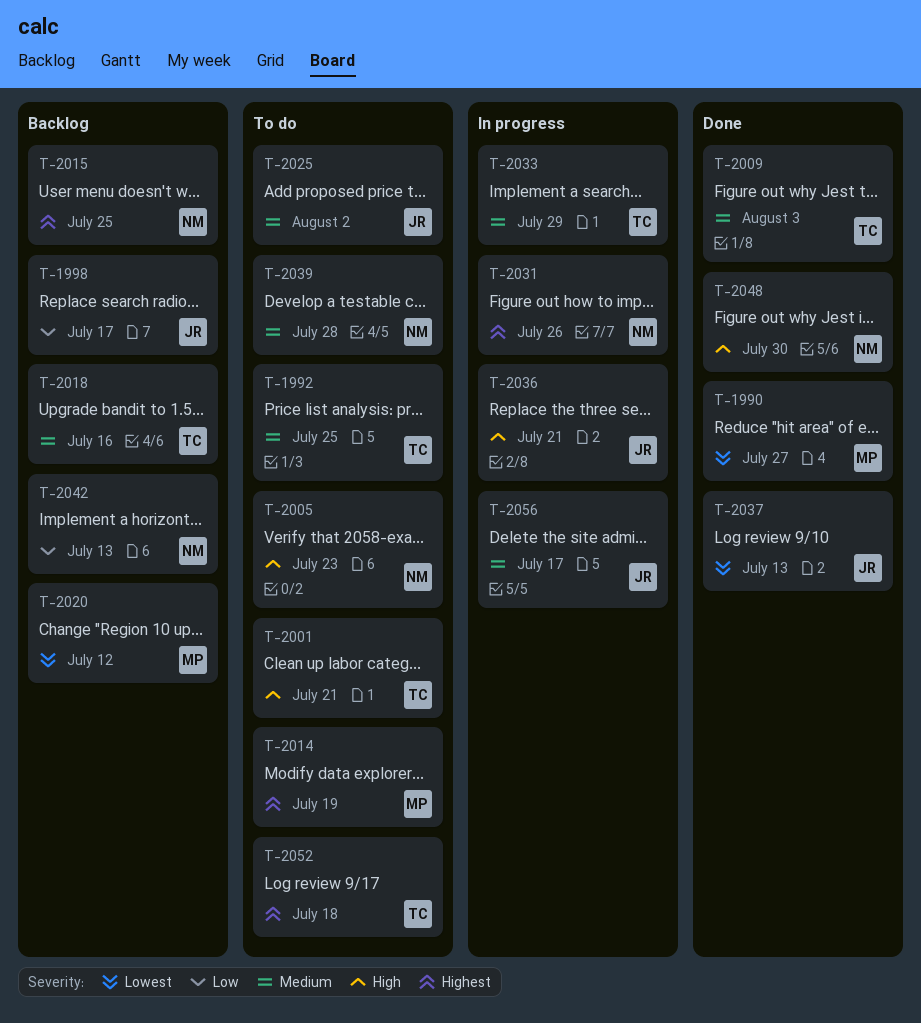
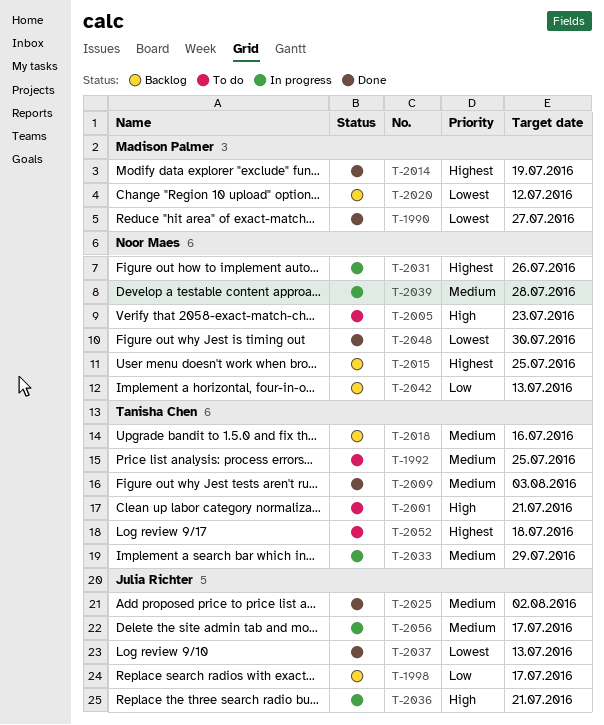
T-2014, status: To do -> Done
T-2025, status: To do -> Done
T-2039, status: To do -> In progress
T-2048, priority: High -> Lowest

